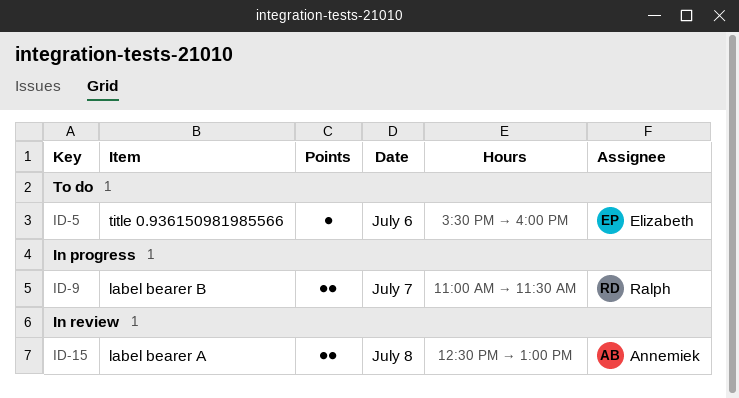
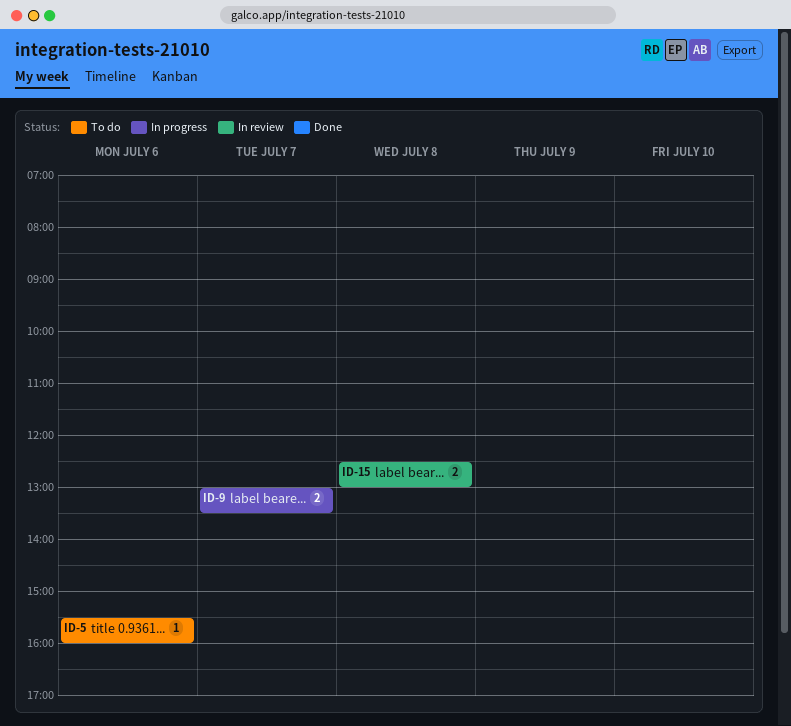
ID-9, begins: 11:00 -> 13:00
ID-9, ends: 11:30 -> 13:30

